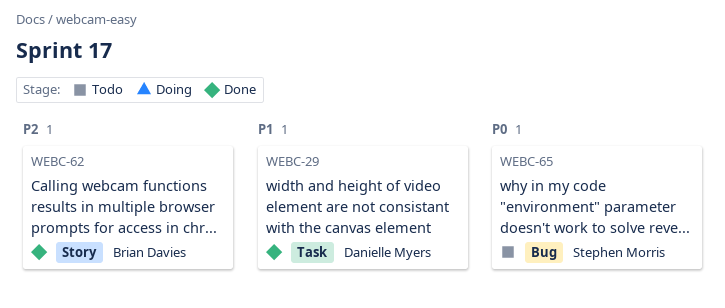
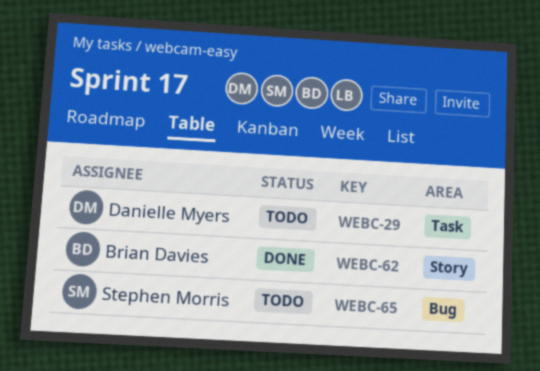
WEBC-29, status: Done -> Todo

